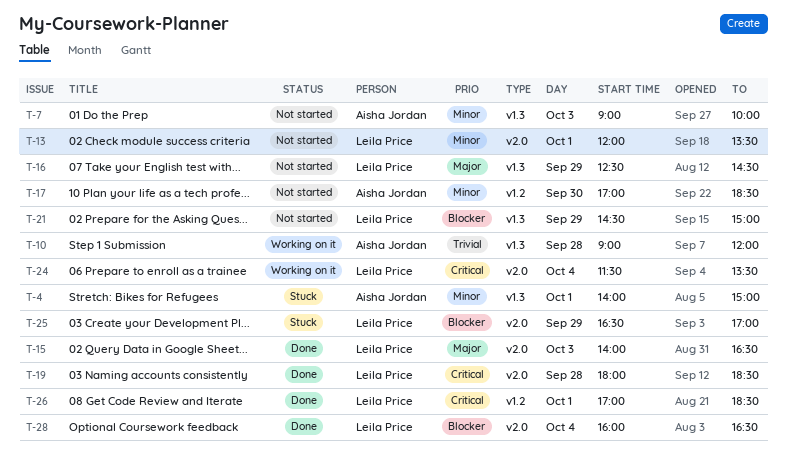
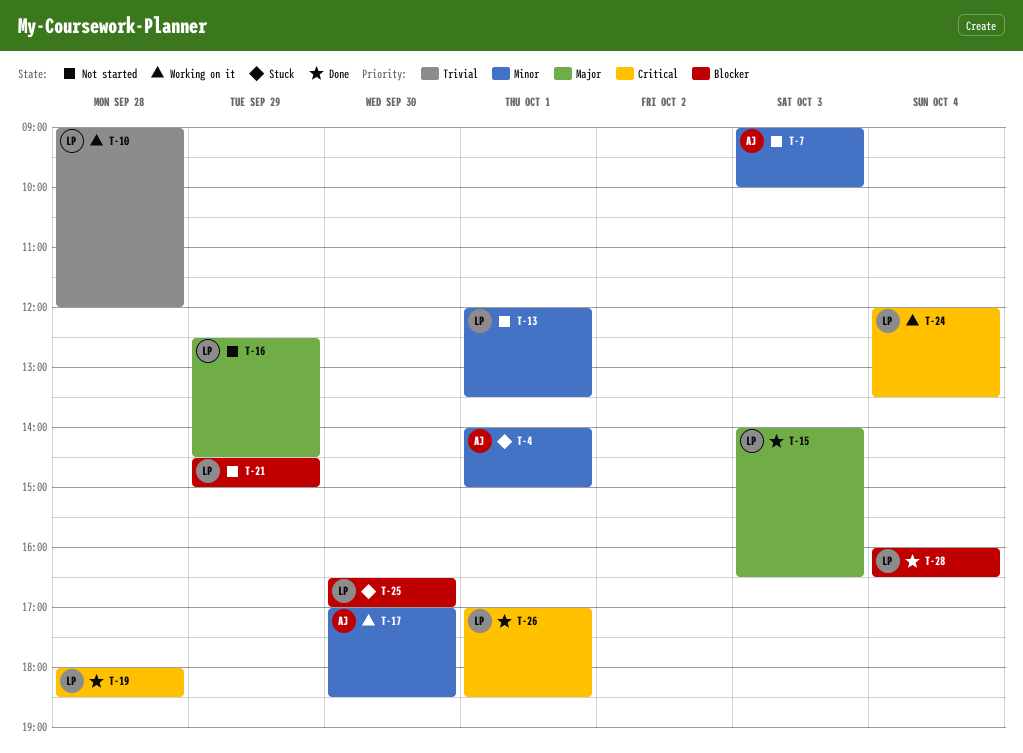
T-10, owner: Aisha Jordan -> Leila Price
T-17, status: Not started -> Working on it
T-24, begins: 11:30 -> 12:00
T-25, day: Sep 29 -> Sep 30

